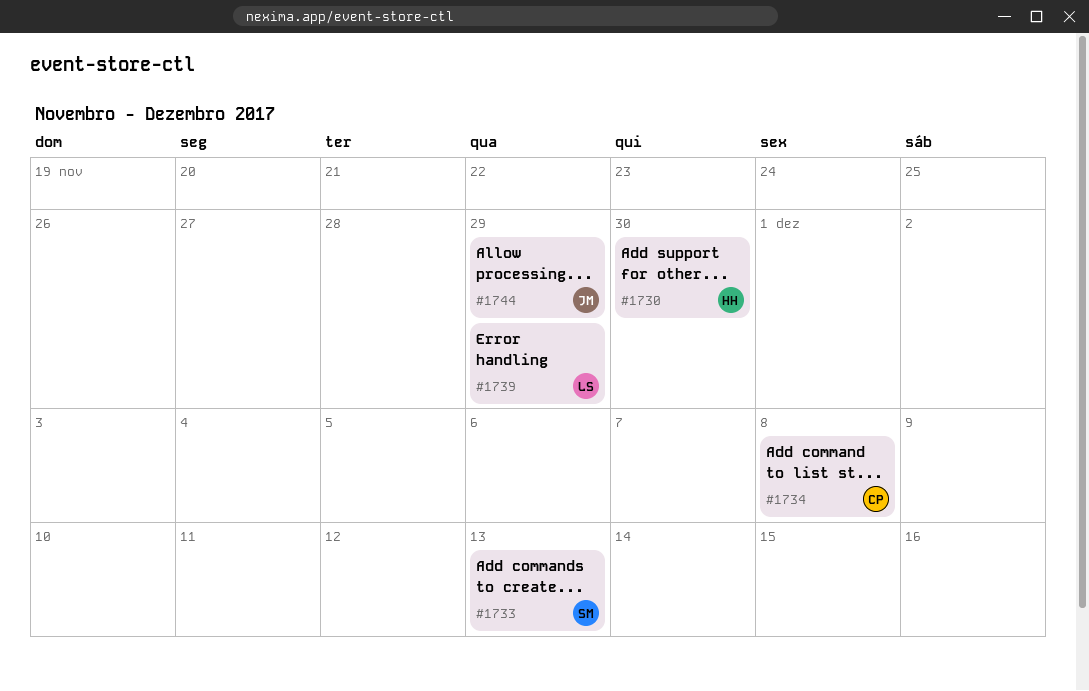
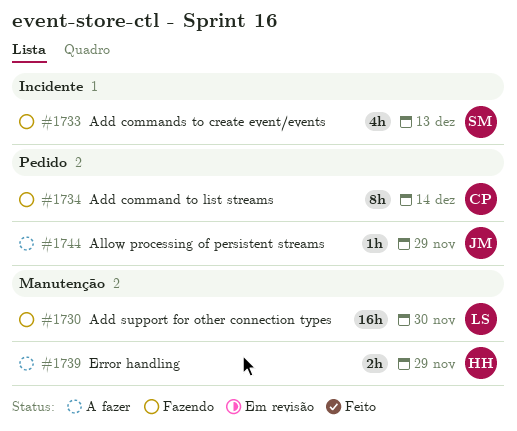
#1730, owner: HH -> LS
#1734, due: Dec 8 -> Dec 14
#1739, owner: LS -> HH

